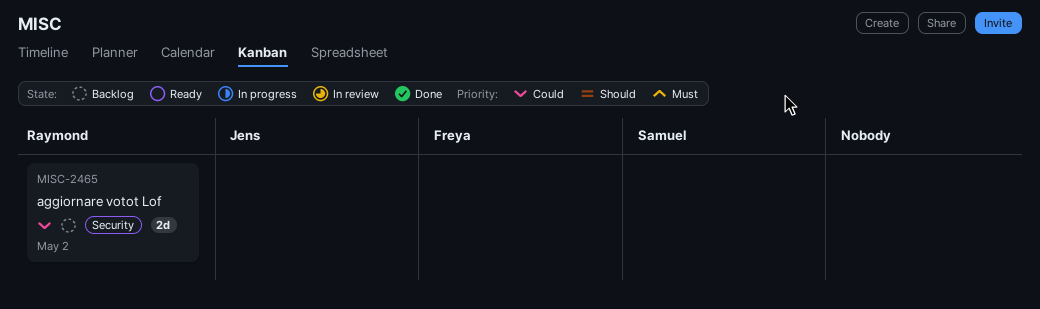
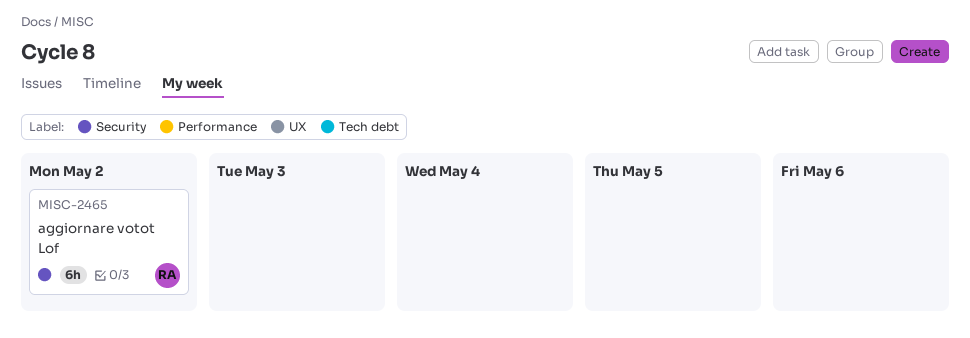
MISC-2465, estimate: 2d -> 6h

